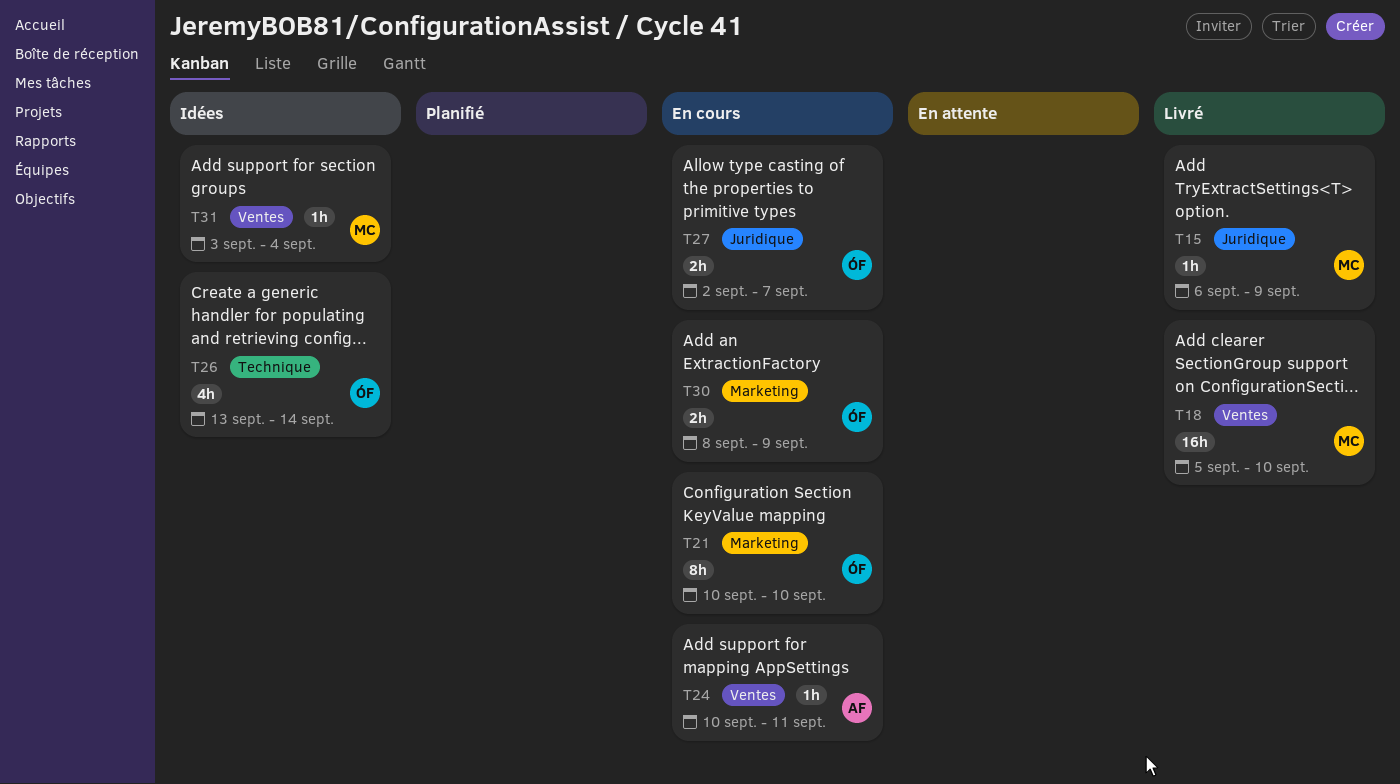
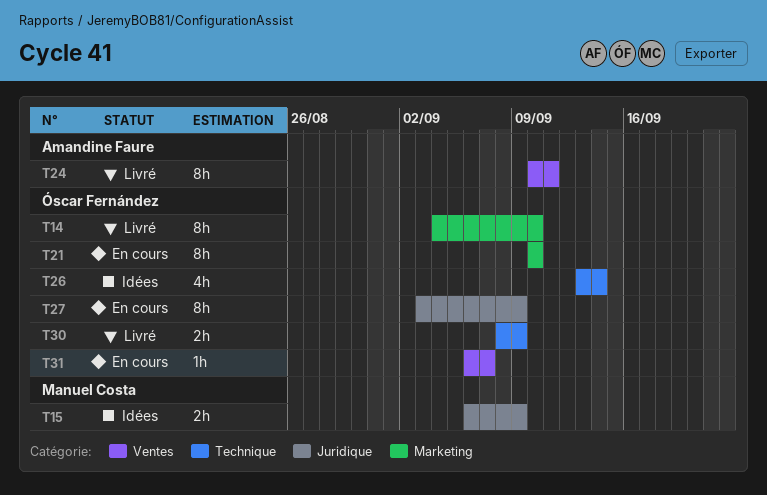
T14: none -> present
T15, status: Livré -> Idées
T15, estimate: 1h -> 2h
T18: present -> none
T24, status: En cours -> Livré
T24, estimate: 1h -> 8h
T27, estimate: 2h -> 8h
T27, start: Sep 2 -> Sep 3
T27, due: Sep 7 -> Sep 9
T30, status: En cours -> Livré
T30, label: Marketing -> Technique
T31, status: Idées -> En cours
T31, owner: Manuel Costa -> Óscar Fernández
T31, start: Sep 3 -> Sep 6
T31, due: Sep 4 -> Sep 7

